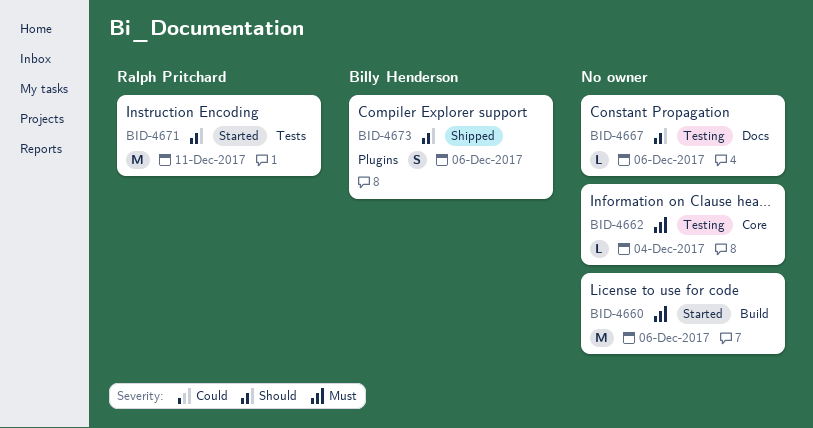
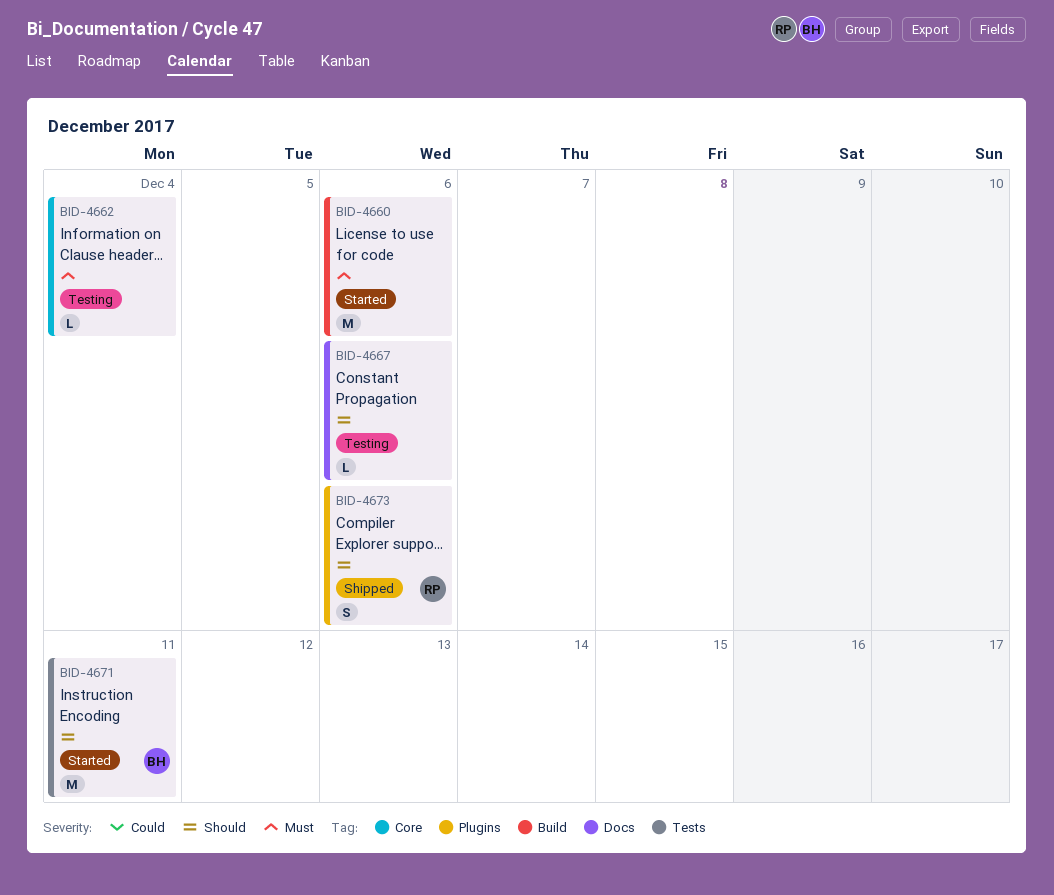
BID-4671, owner: Ralph Pritchard -> Billy Henderson
BID-4673, owner: Billy Henderson -> Ralph Pritchard

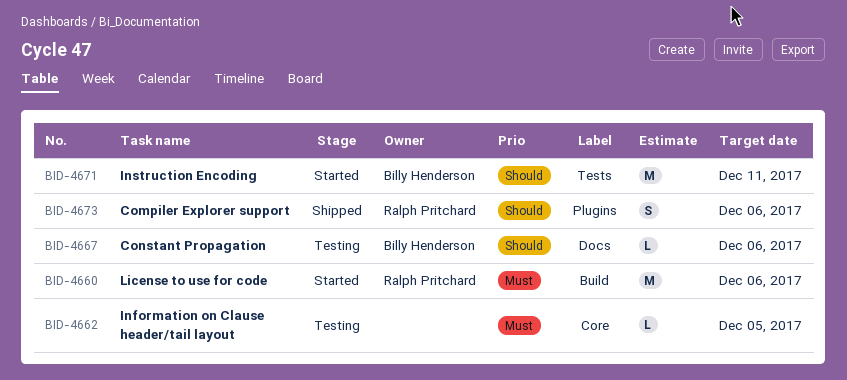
BID-4660, owner: none -> Ralph Pritchard
BID-4662, due: Dec 4 -> Dec 5
BID-4667, owner: none -> Billy Henderson

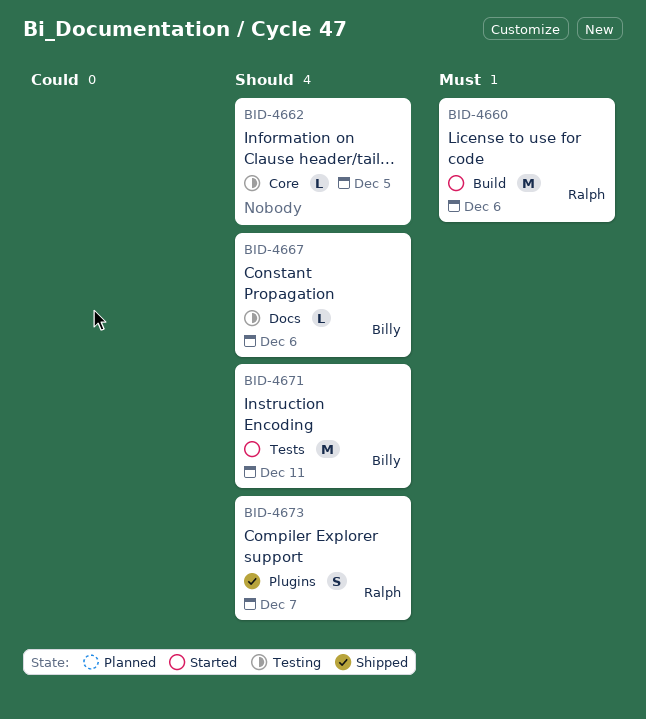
BID-4662, priority: Must -> Should
BID-4673, due: Dec 6 -> Dec 7

